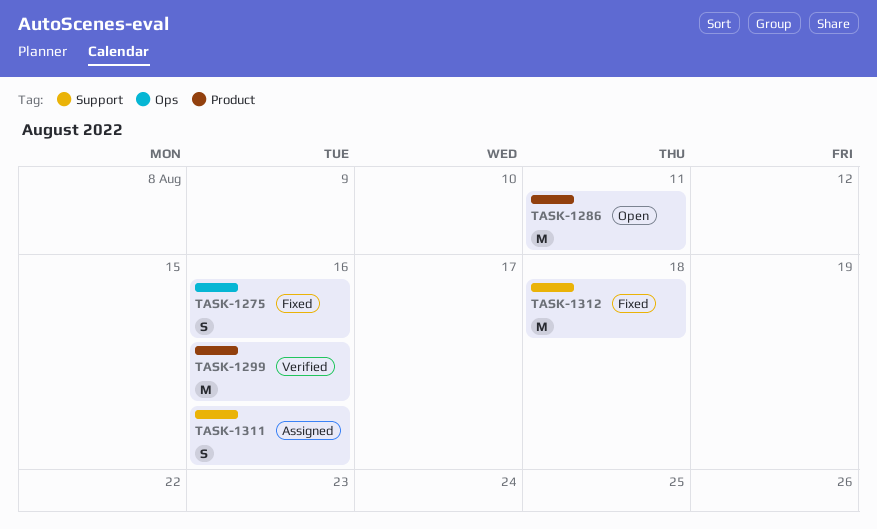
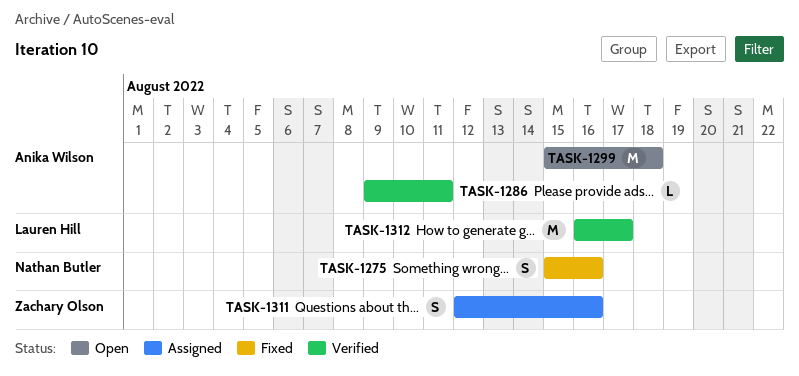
TASK-1286, status: Open -> Verified
TASK-1286, estimate: M -> L
TASK-1299, status: Verified -> Open
TASK-1299, due: Aug 16 -> Aug 18
TASK-1312, status: Fixed -> Verified
TASK-1312, due: Aug 18 -> Aug 17

